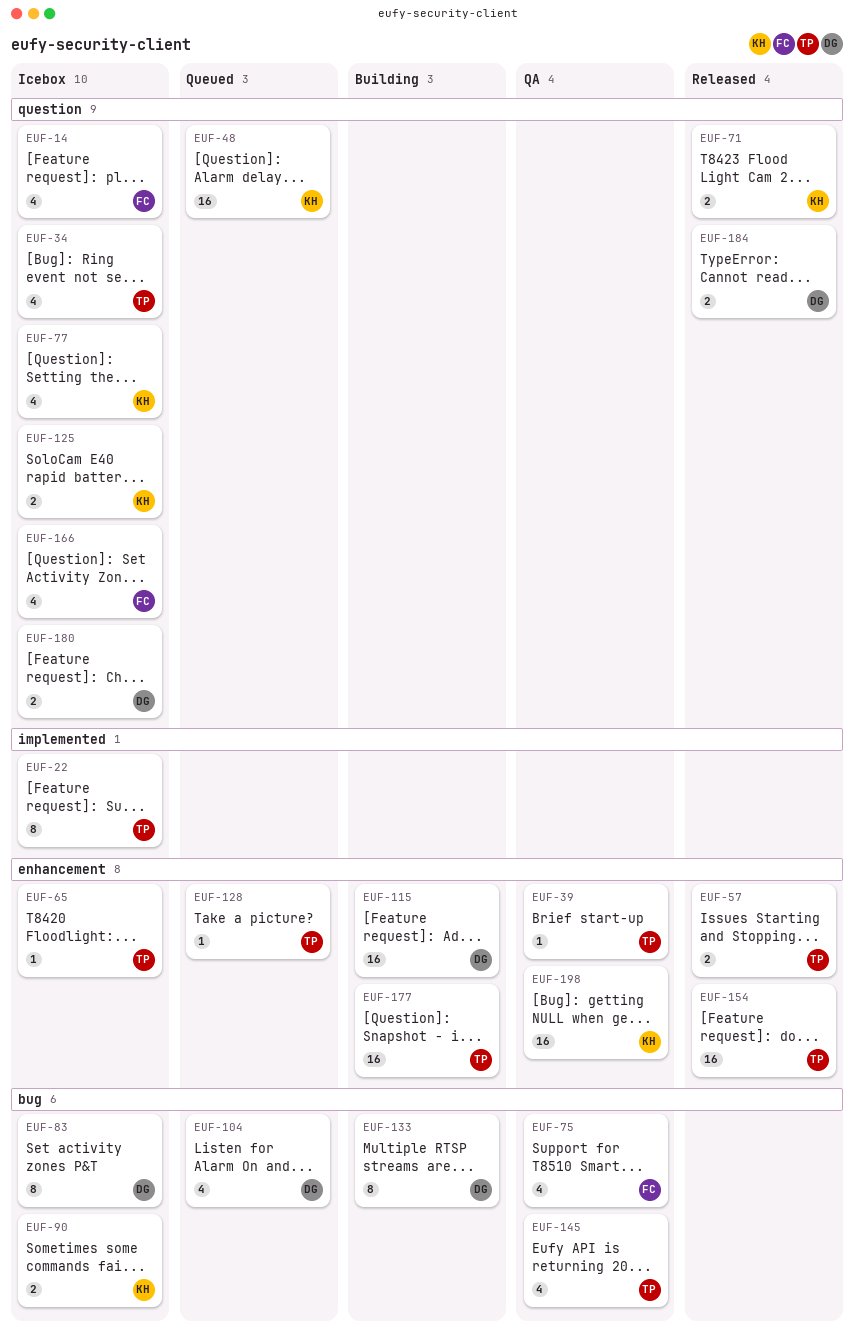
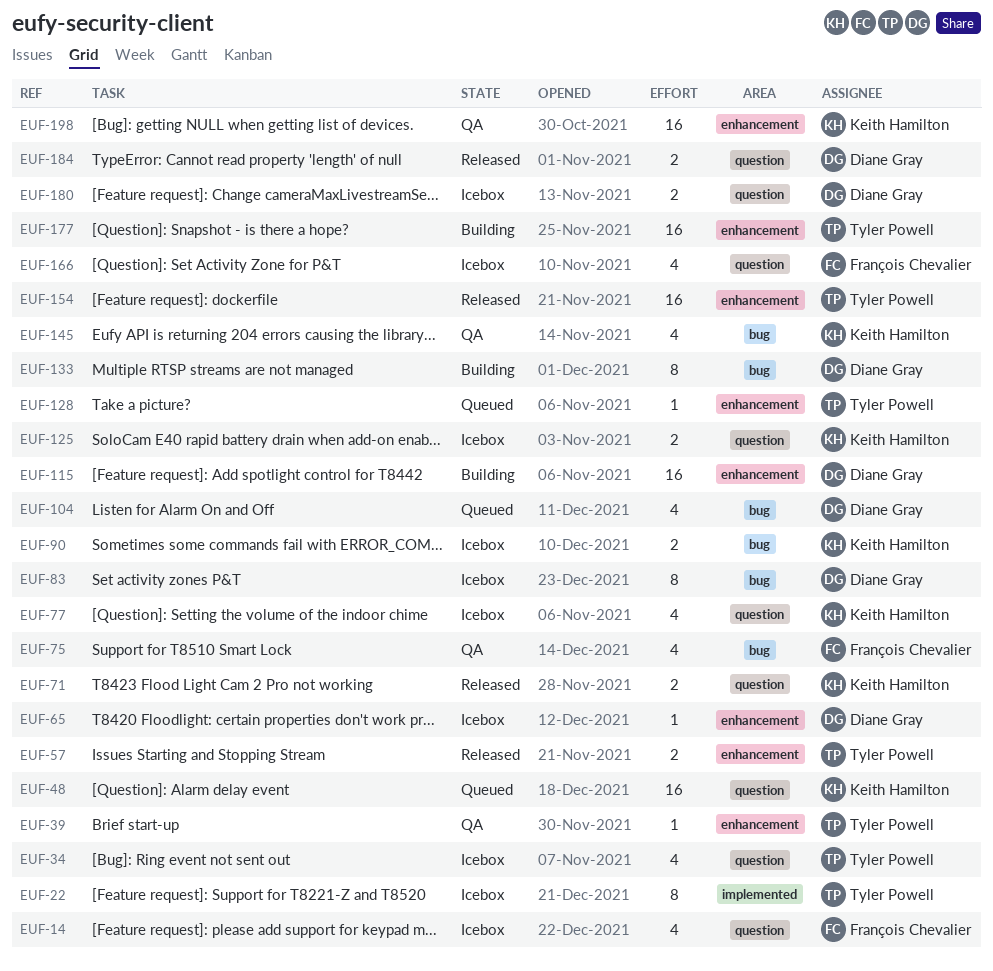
EUF-65, owner: Tyler Powell -> Diane Gray
EUF-145, owner: Tyler Powell -> Keith Hamilton

